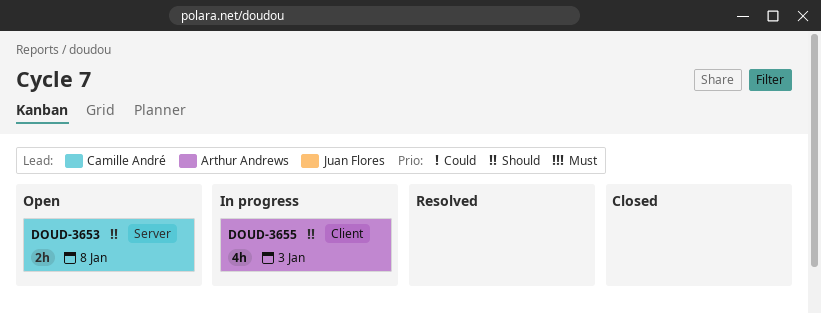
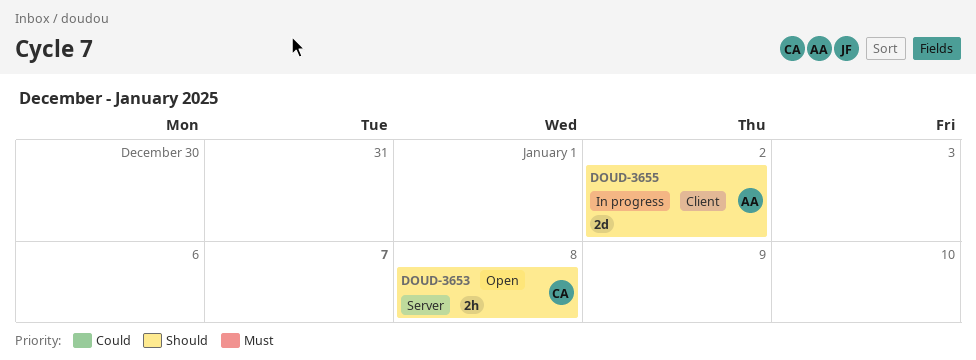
DOUD-3655, estimate: 4h -> 2d
DOUD-3655, due: Jan 3 -> Jan 2

